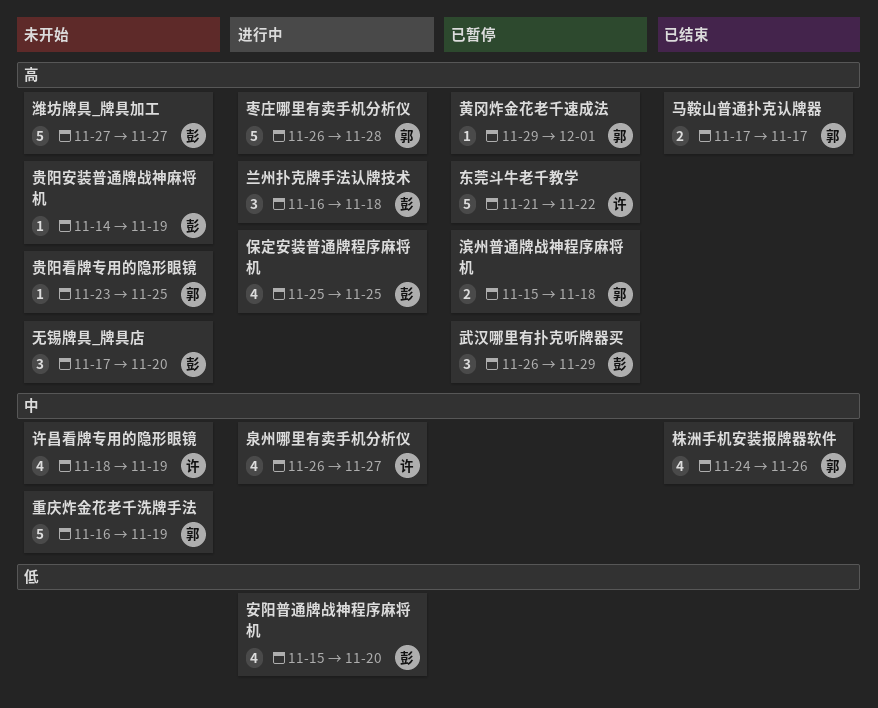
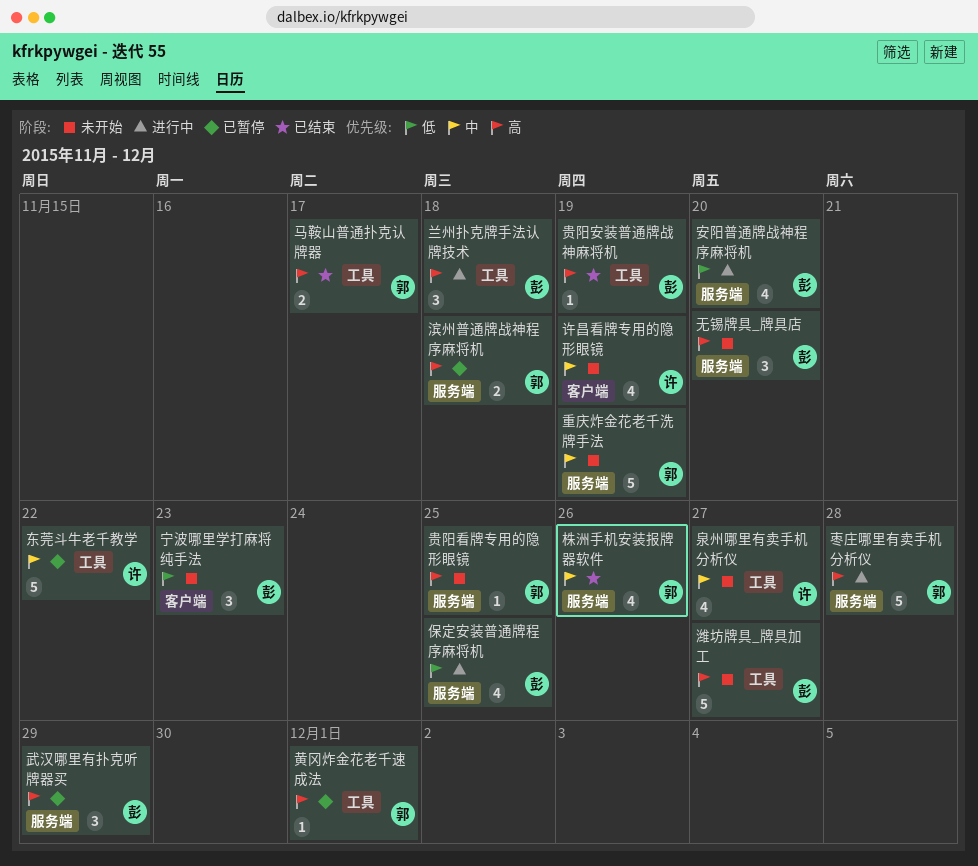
东莞斗牛老千教学, priority: 高 -> 中
保定安装普通牌程序麻将机, priority: 高 -> 低
宁波哪里学打麻将纯手法: none -> present
泉州哪里有卖手机分析仪, status: 进行中 -> 未开始
贵阳安装普通牌战神麻将机, status: 未开始 -> 已结束

